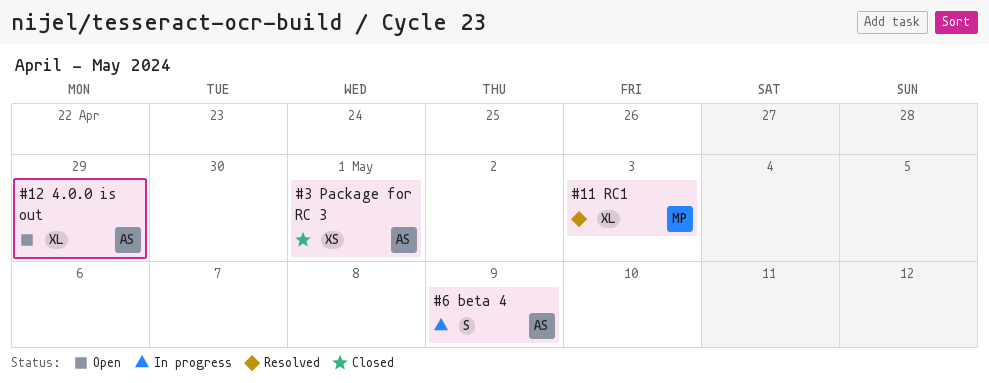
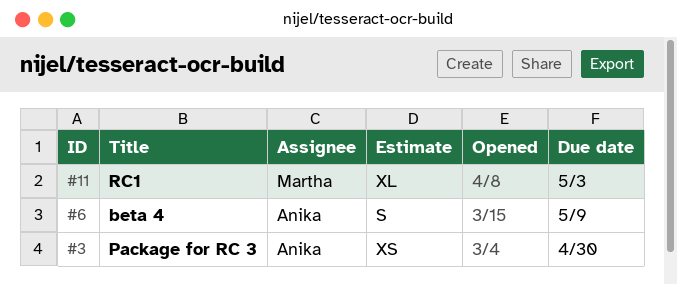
#3, due: May 1 -> Apr 30
#12: present -> none

